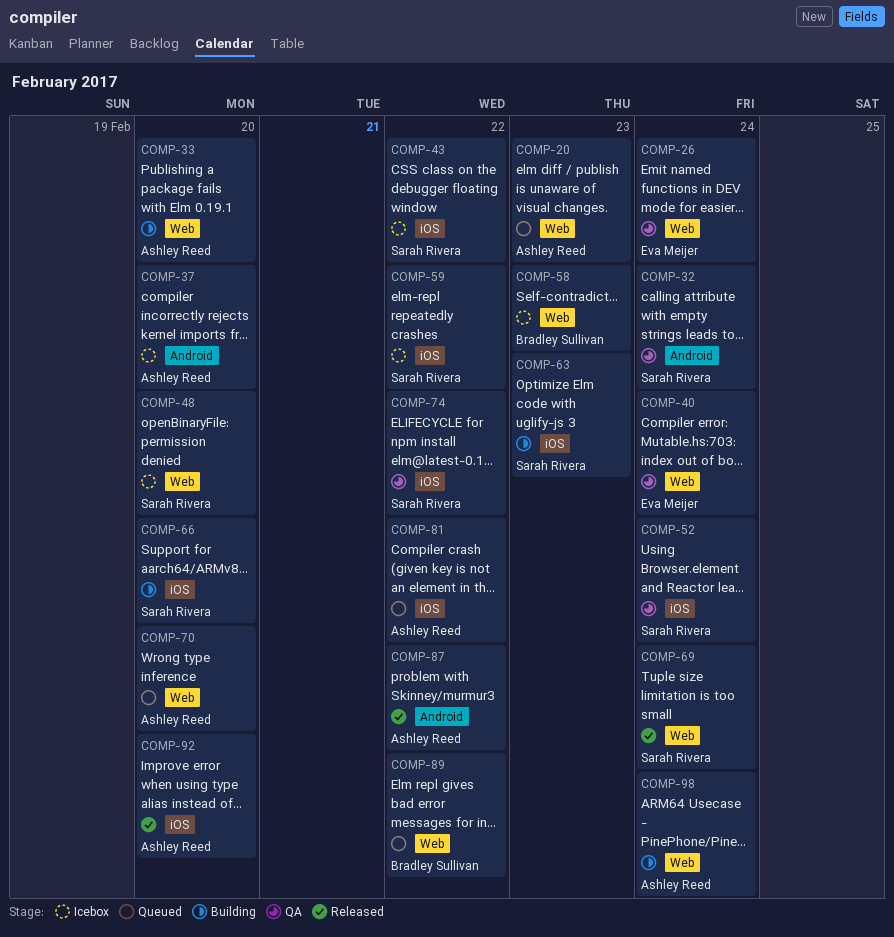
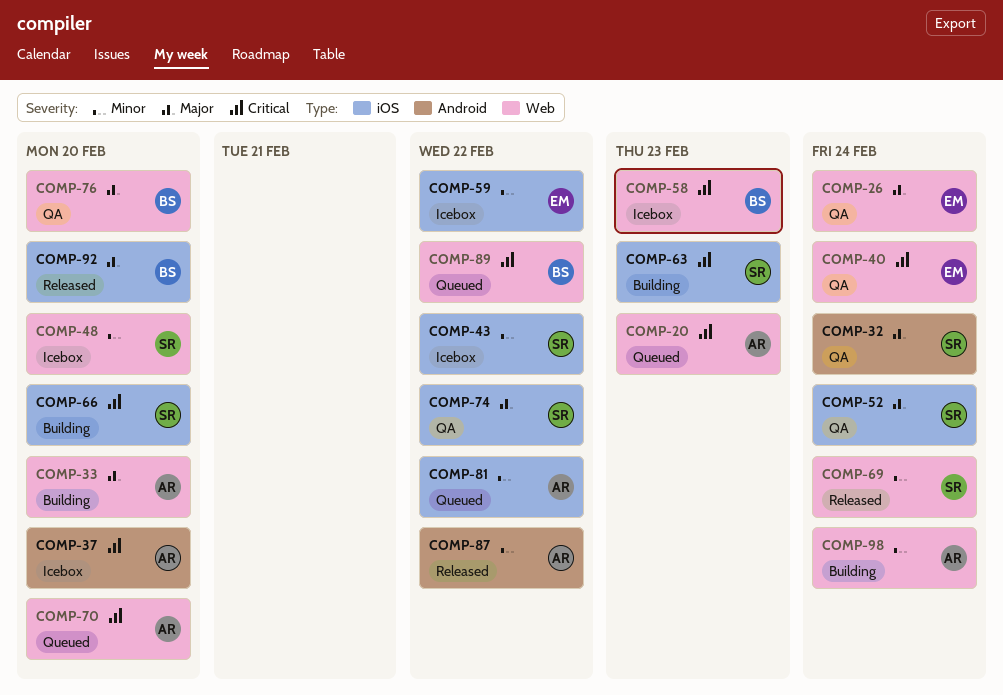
COMP-59, owner: Sarah Rivera -> Eva Meijer
COMP-76: none -> present
COMP-92, owner: Ashley Reed -> Bradley Sullivan

